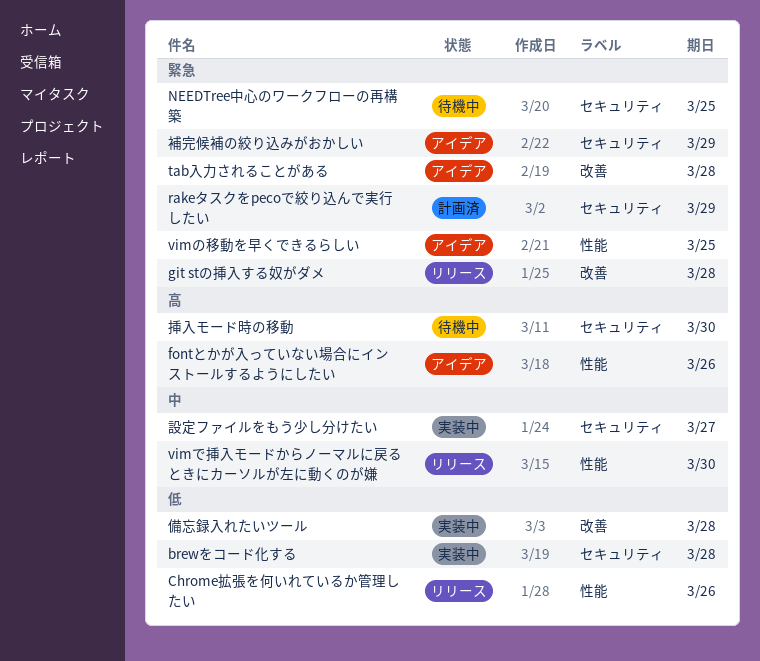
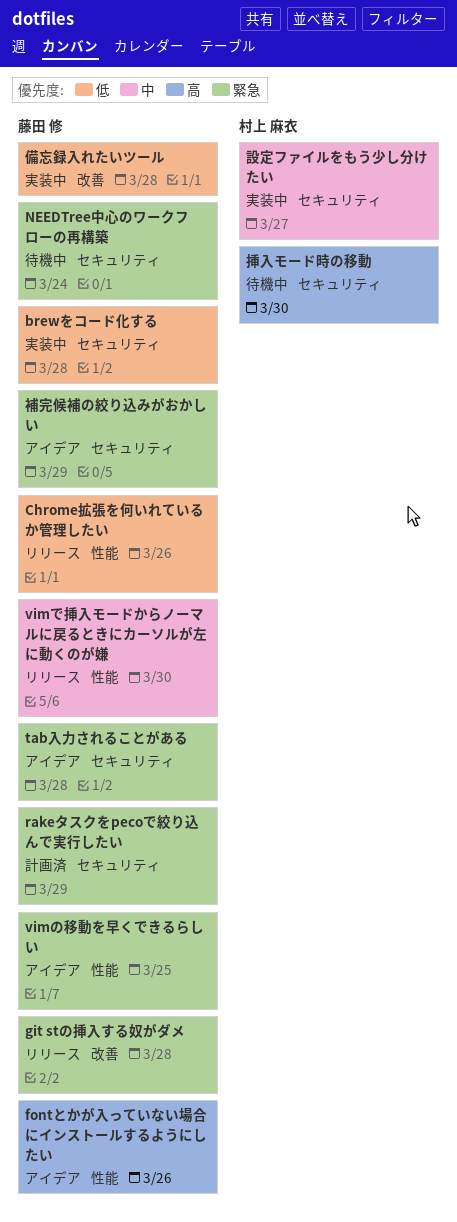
NEEDTree中心のワークフローの再構築, due: Mar 25 -> Mar 24
tab入力されることがある, label: 改善 -> セキュリティ

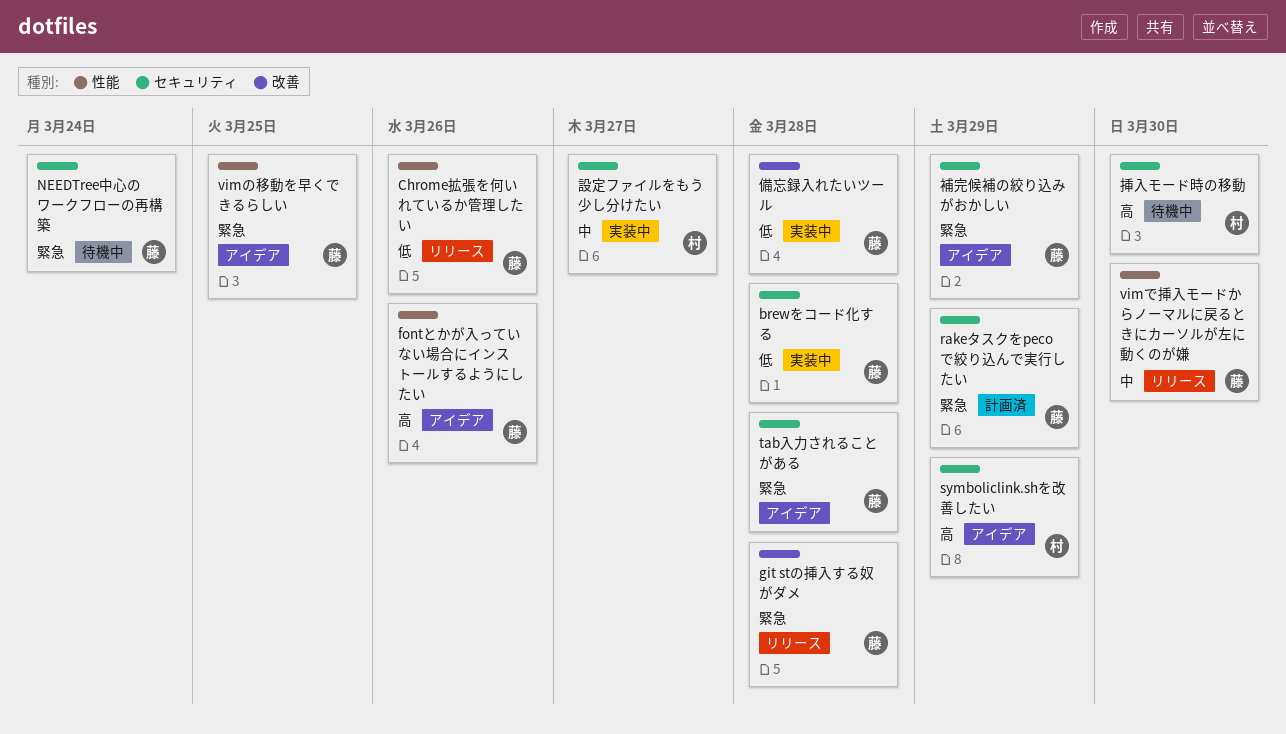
symboliclink.shを改善したい: none -> present

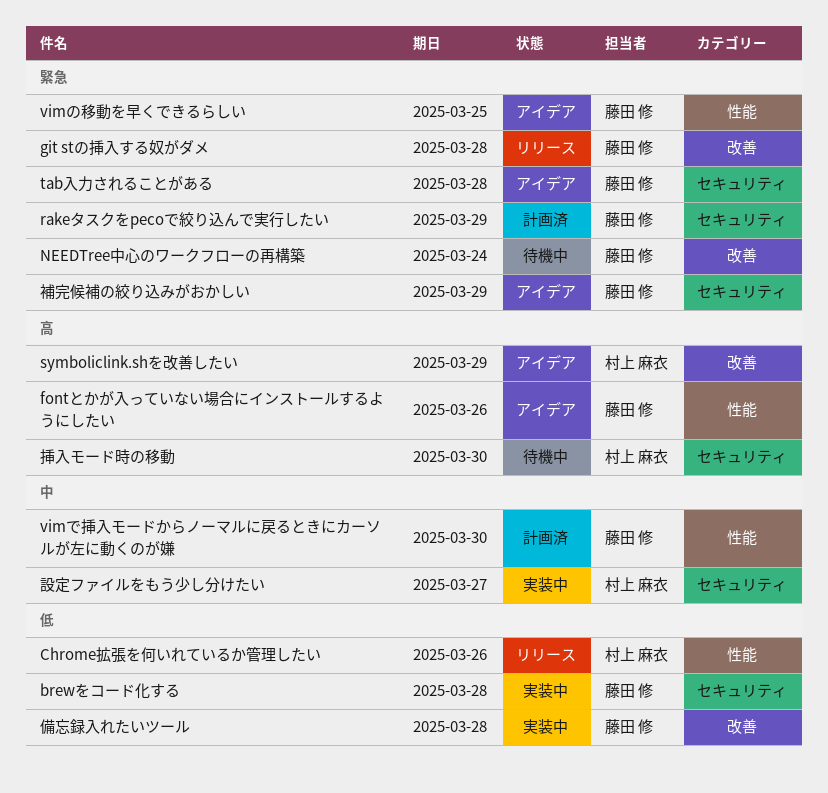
Chrome拡張を何いれているか管理したい, owner: 藤田 修 -> 村上 麻衣
NEEDTree中心のワークフローの再構築, label: セキュリティ -> 改善
symboliclink.shを改善したい, label: セキュリティ -> 改善
vimで挿入モードからノーマルに戻るときにカーソルが左に動くのが嫌, status: リリース -> 計画済

